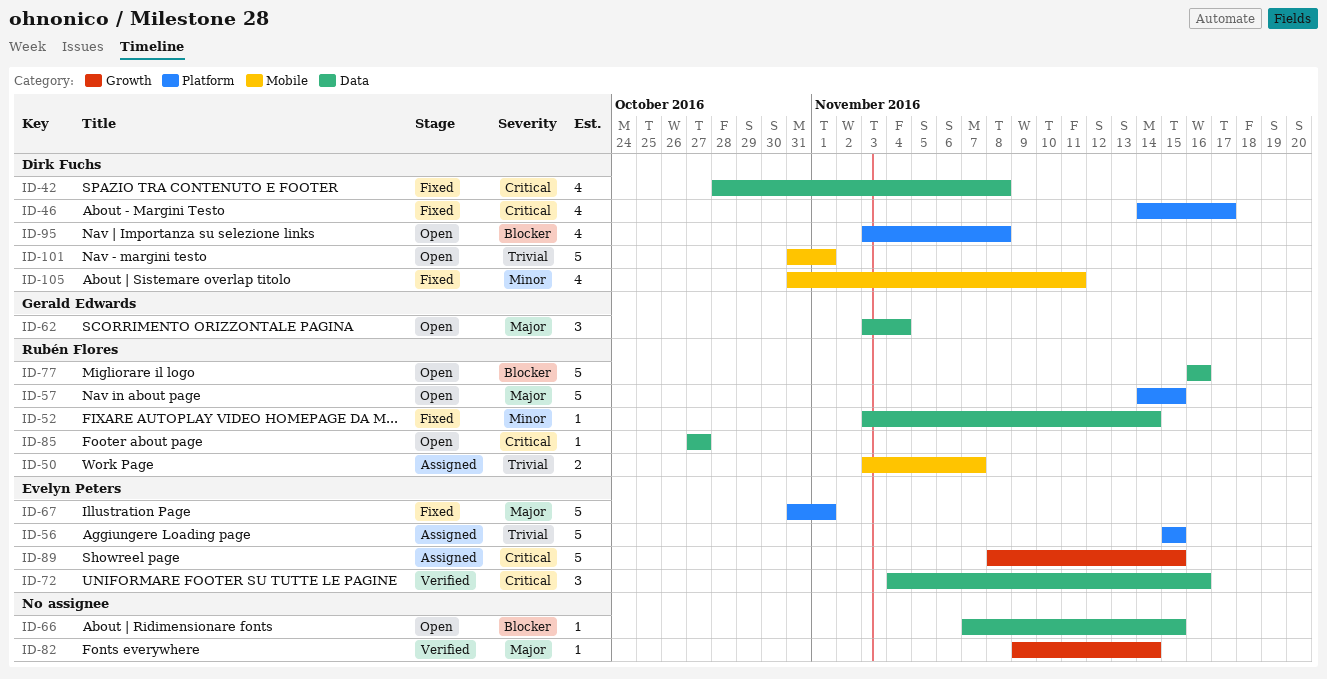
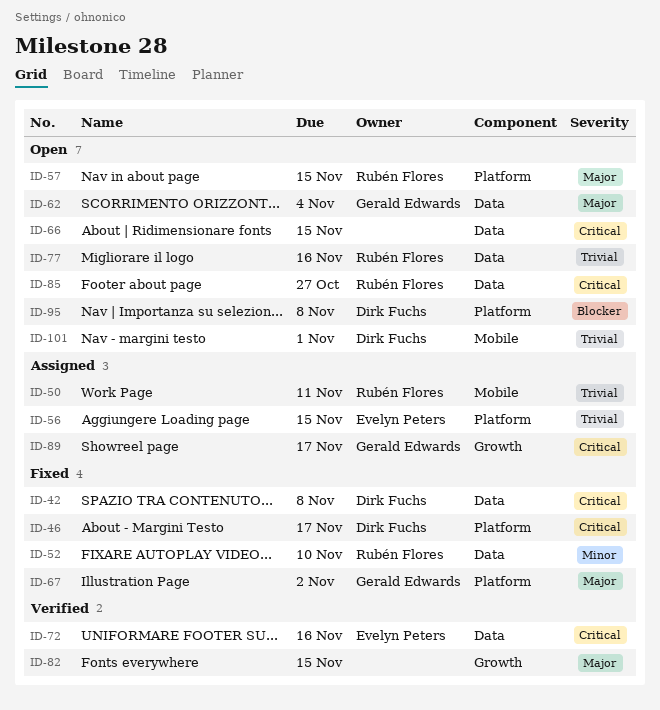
ID-50, due: Nov 7 -> Nov 11
ID-52, due: Nov 14 -> Nov 10
ID-66, priority: Blocker -> Critical
ID-67, owner: Evelyn Peters -> Gerald Edwards
ID-67, due: Nov 1 -> Nov 2
ID-77, priority: Blocker -> Trivial
ID-82, due: Nov 14 -> Nov 15
ID-89, owner: Evelyn Peters -> Gerald Edwards
ID-89, due: Nov 15 -> Nov 17
ID-105: present -> none

